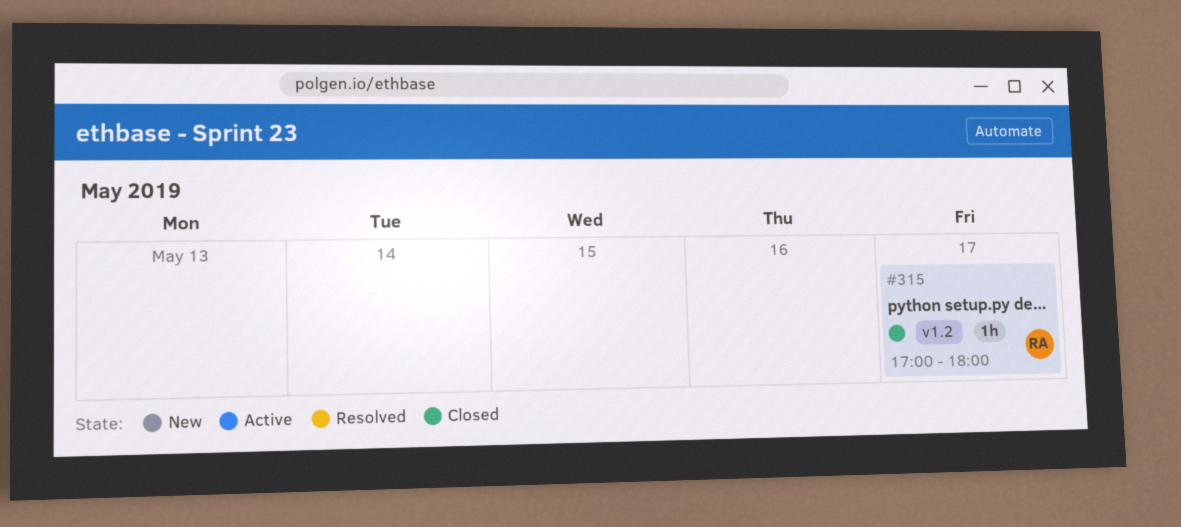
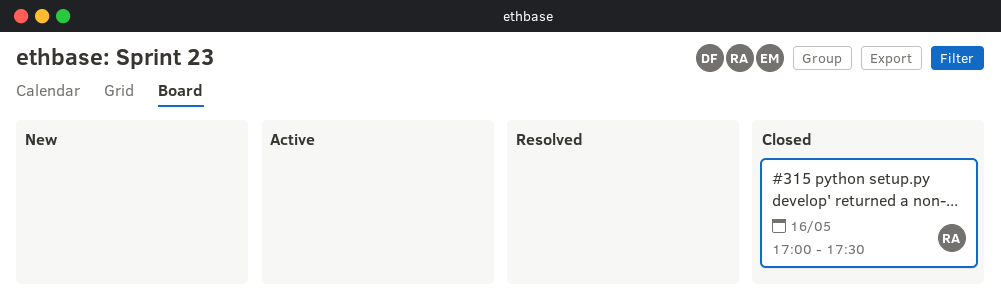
#315, day: May 17 -> May 16
#315, ends: 18:00 -> 17:30

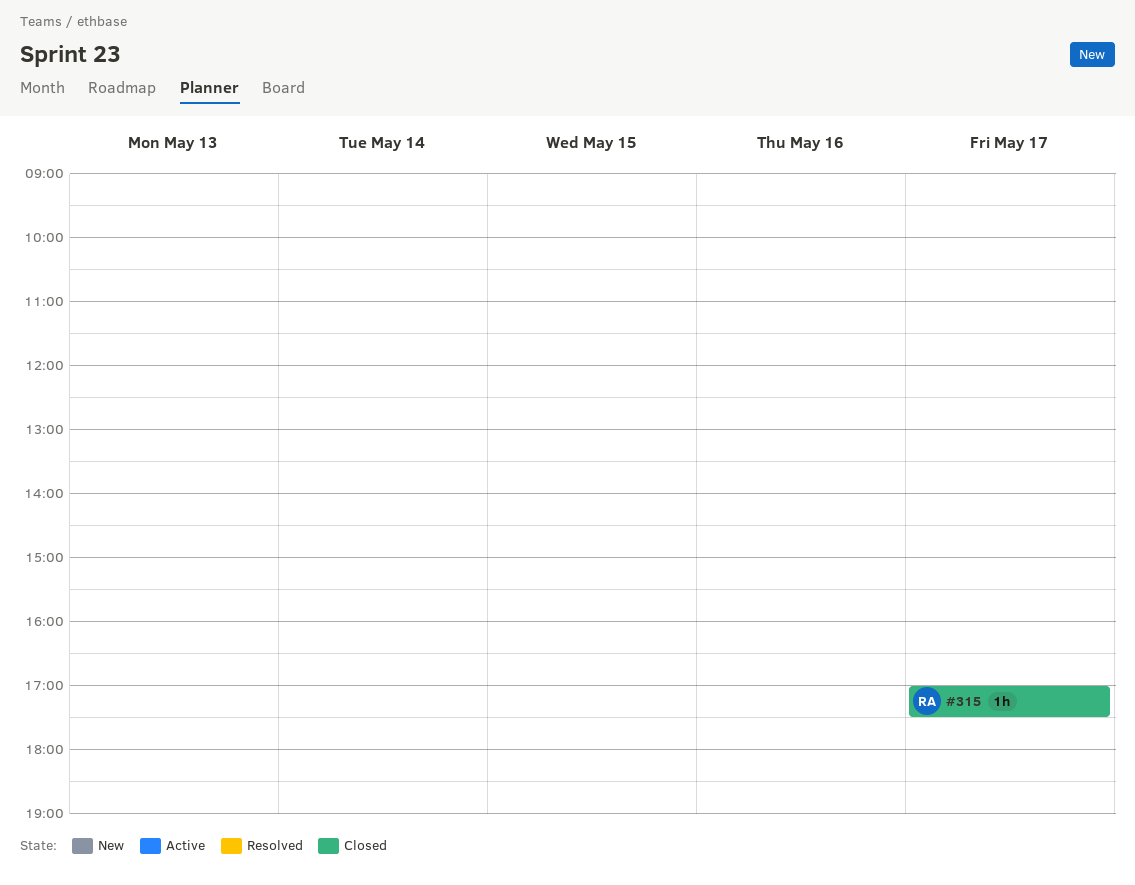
#315, day: May 16 -> May 17

